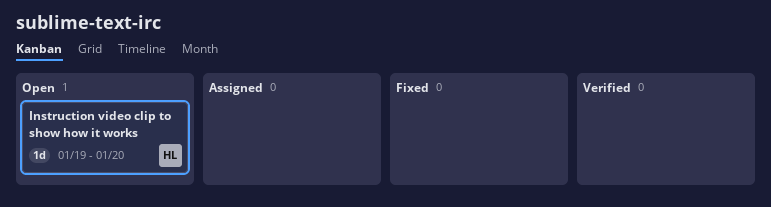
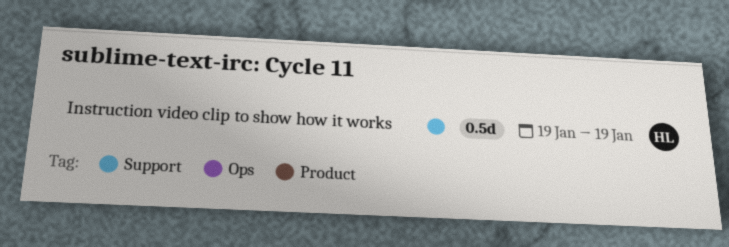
Instruction video clip to show how it works, estimate: 1d -> 0.5d
Instruction video clip to show how it works, due: Jan 20 -> Jan 19

